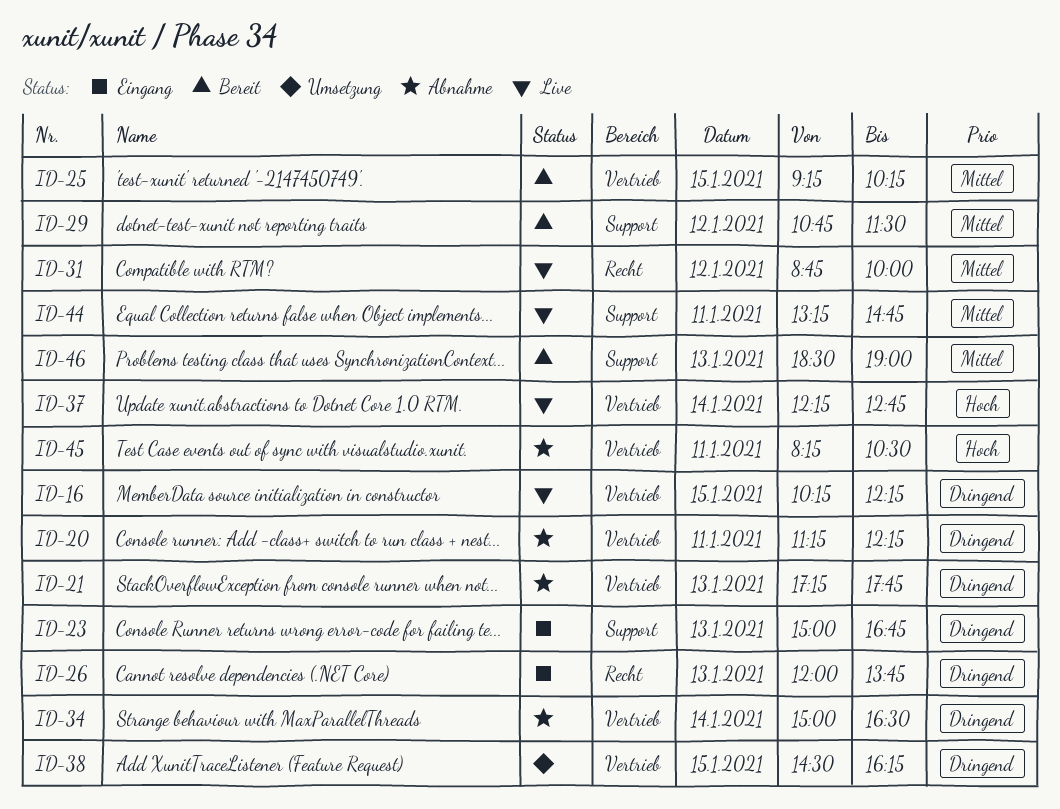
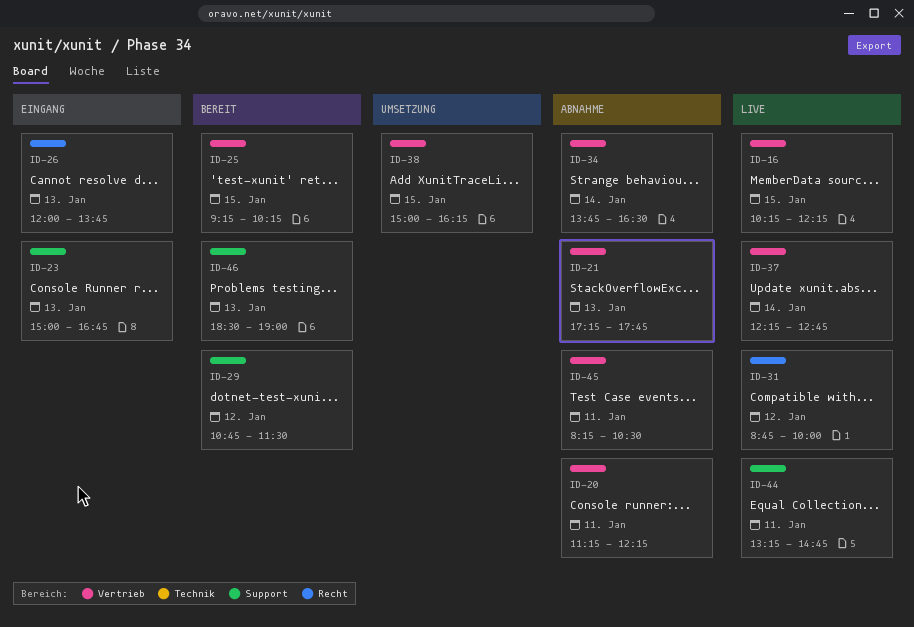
ID-34, begins: 15:00 -> 13:45
ID-38, begins: 14:30 -> 15:00

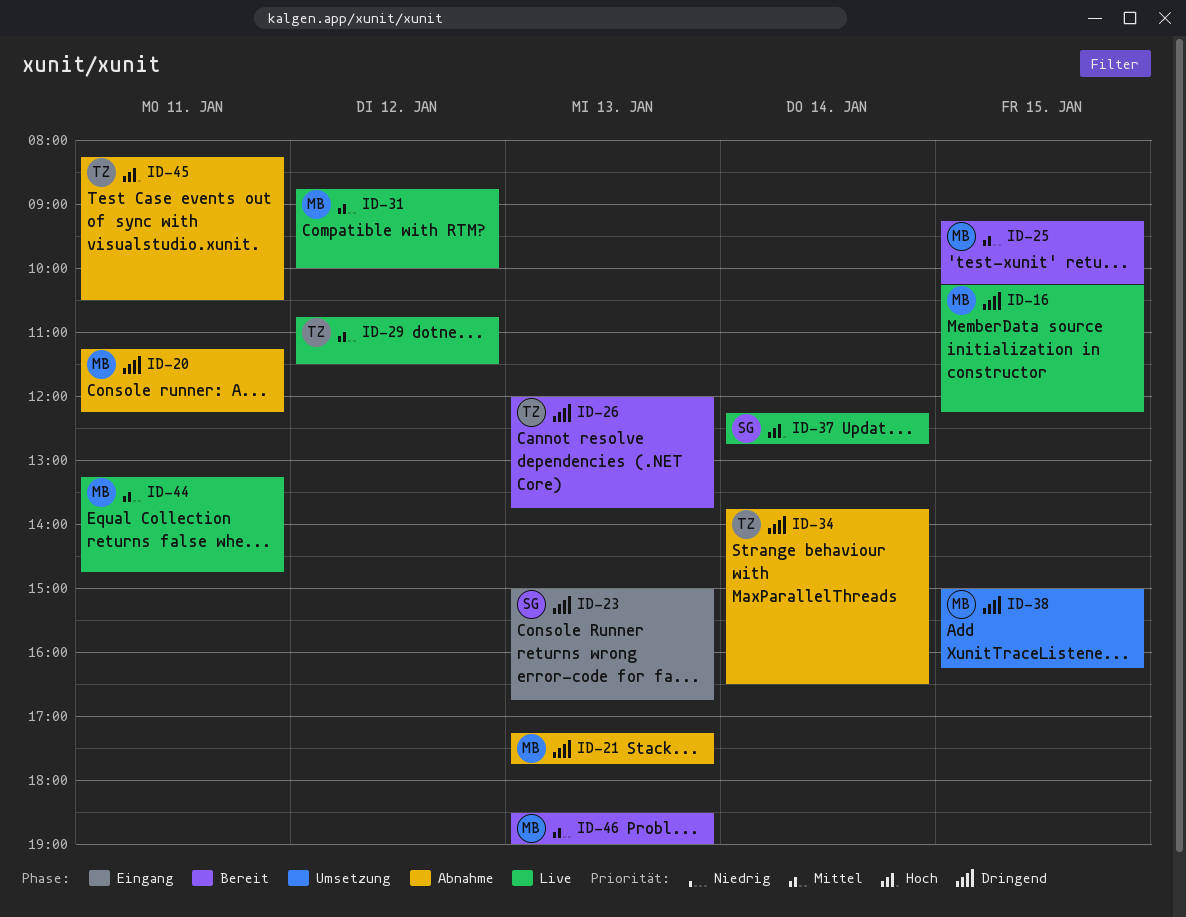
ID-26, status: Eingang -> Bereit
ID-29, status: Bereit -> Live

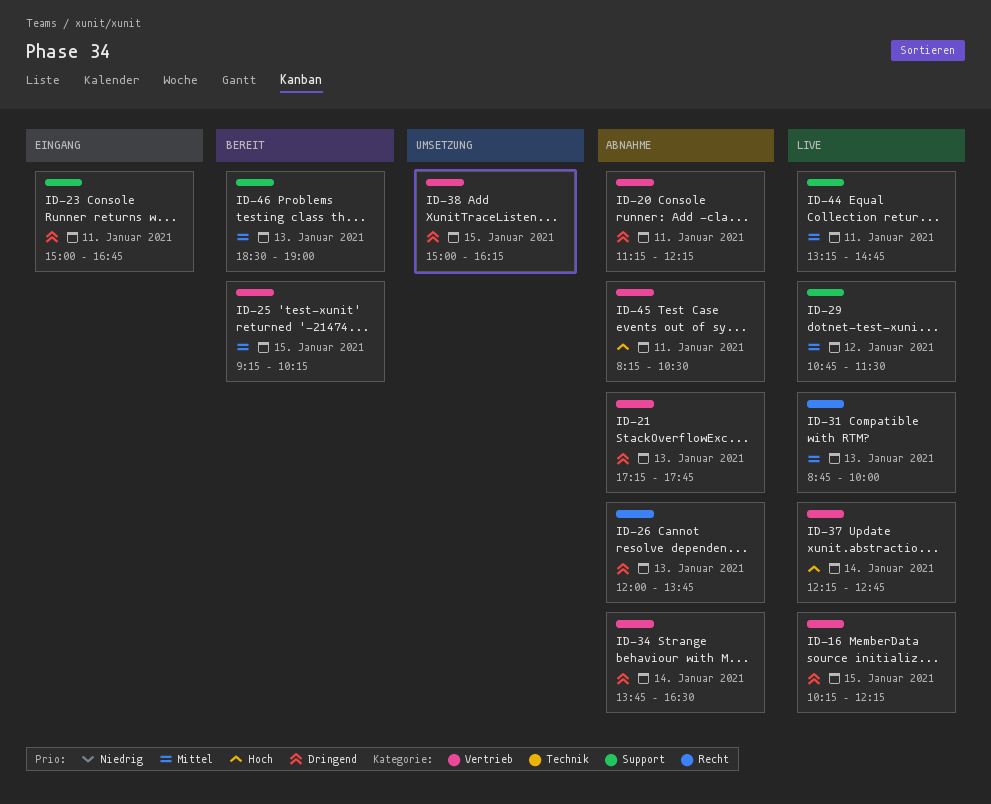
ID-23, day: Jan 13 -> Jan 11
ID-26, status: Bereit -> Abnahme
ID-31, day: Jan 12 -> Jan 13

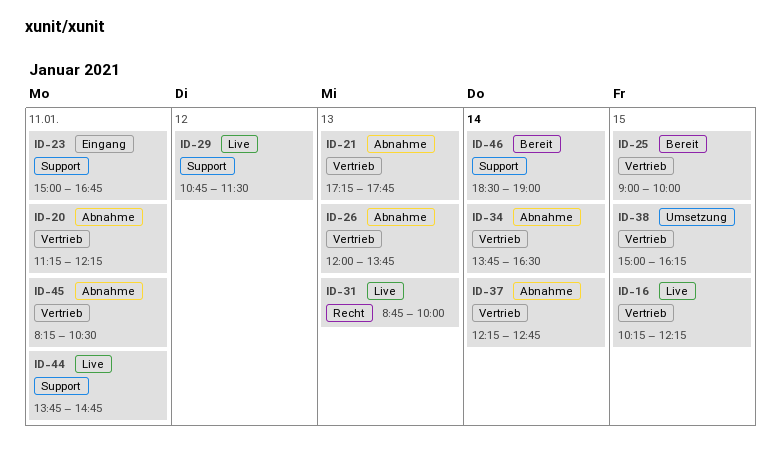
ID-25, begins: 09:15 -> 09:00
ID-25, ends: 10:15 -> 10:00
ID-26, label: Recht -> Vertrieb
ID-37, status: Live -> Abnahme
ID-44, begins: 13:15 -> 13:45
ID-46, day: Jan 13 -> Jan 14

